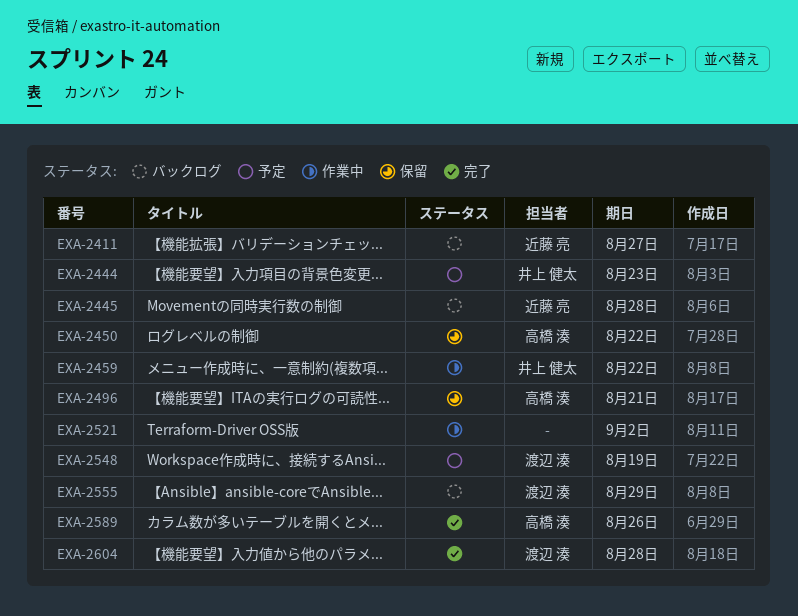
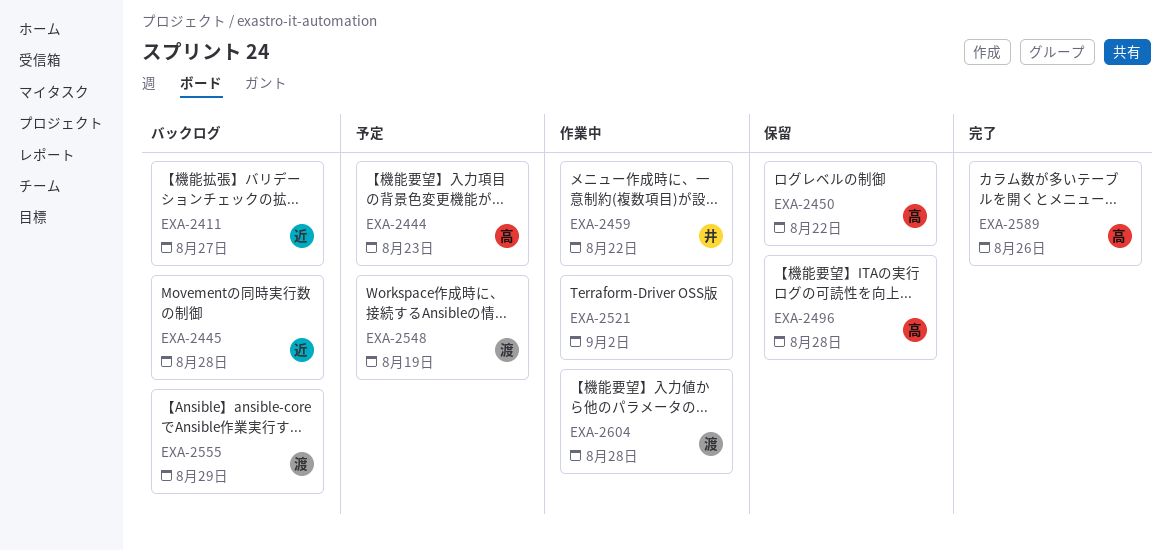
EXA-2444, owner: 井上 健太 -> 高橋 湊
EXA-2496, due: Aug 21 -> Aug 28
EXA-2604, status: 完了 -> 作業中

